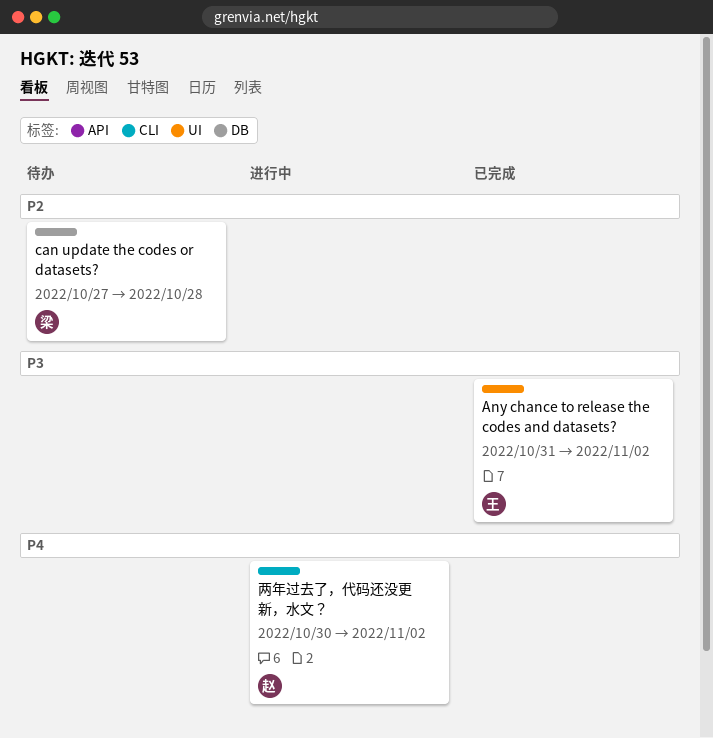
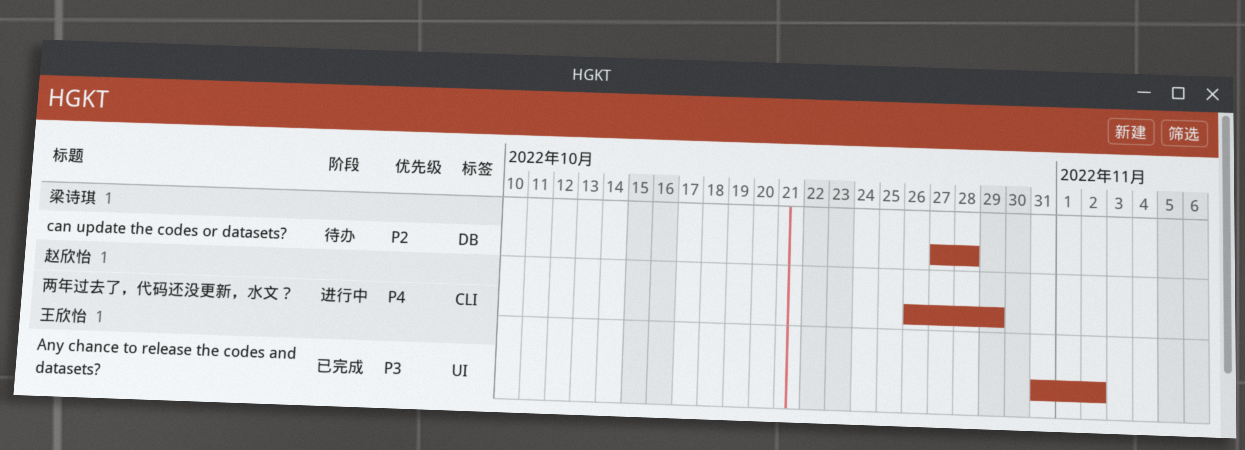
两年过去了，代码还没更新，水文？, start: Oct 30 -> Oct 26
两年过去了，代码还没更新，水文？, due: Nov 2 -> Oct 29

